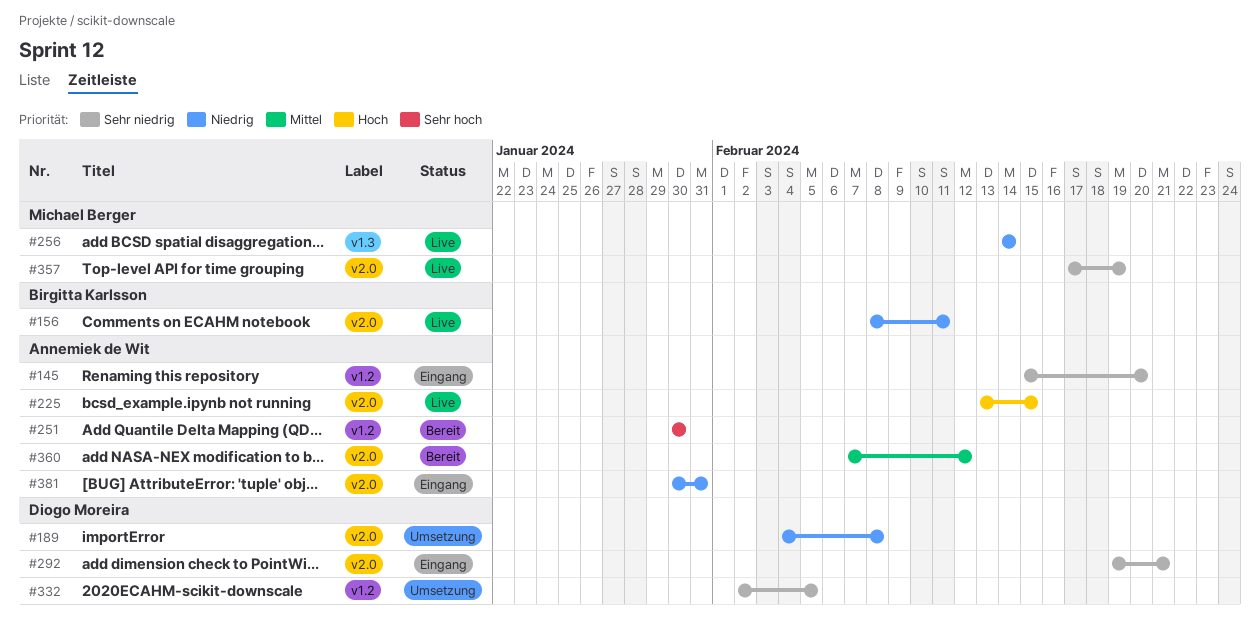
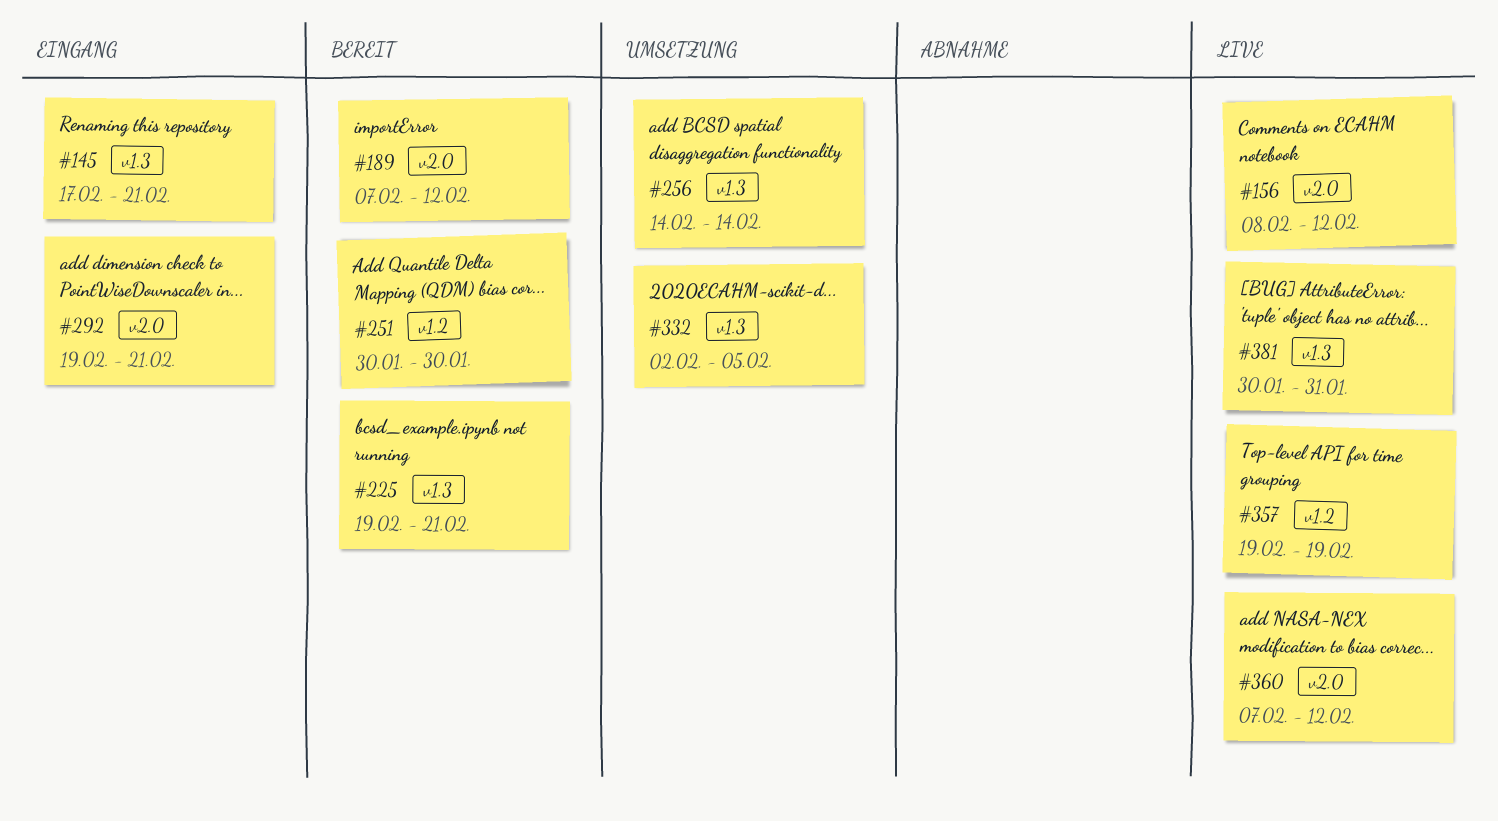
#145, label: v1.2 -> v1.3
#145, start: Feb 15 -> Feb 17
#145, due: Feb 20 -> Feb 21
#156, due: Feb 11 -> Feb 12
#189, status: Umsetzung -> Bereit
#189, start: Feb 4 -> Feb 7
#189, due: Feb 8 -> Feb 12
#225, status: Live -> Bereit
#225, label: v2.0 -> v1.3
#225, start: Feb 13 -> Feb 19
#225, due: Feb 15 -> Feb 21
#256, status: Live -> Umsetzung
#332, label: v1.2 -> v1.3
#357, label: v2.0 -> v1.2
#357, start: Feb 17 -> Feb 19
#360, status: Bereit -> Live
#381, status: Eingang -> Live
#381, label: v2.0 -> v1.3

